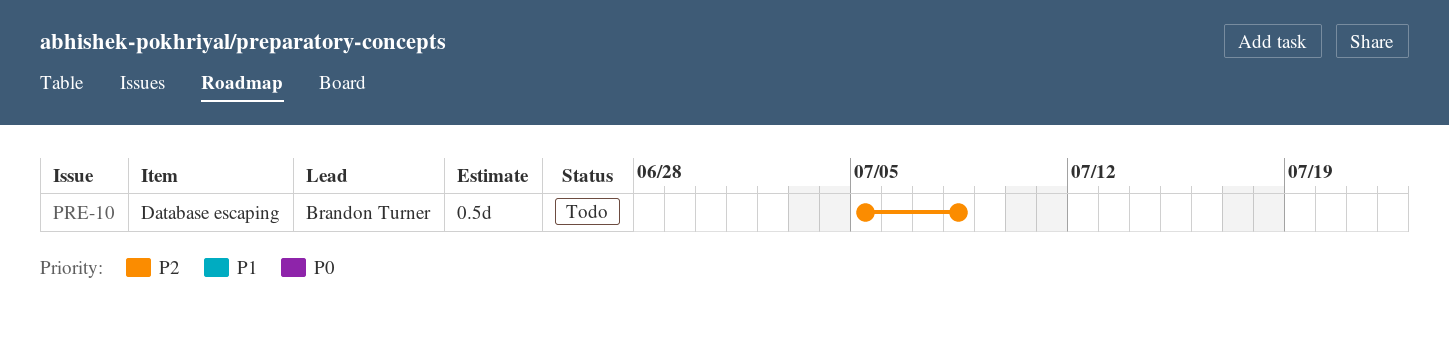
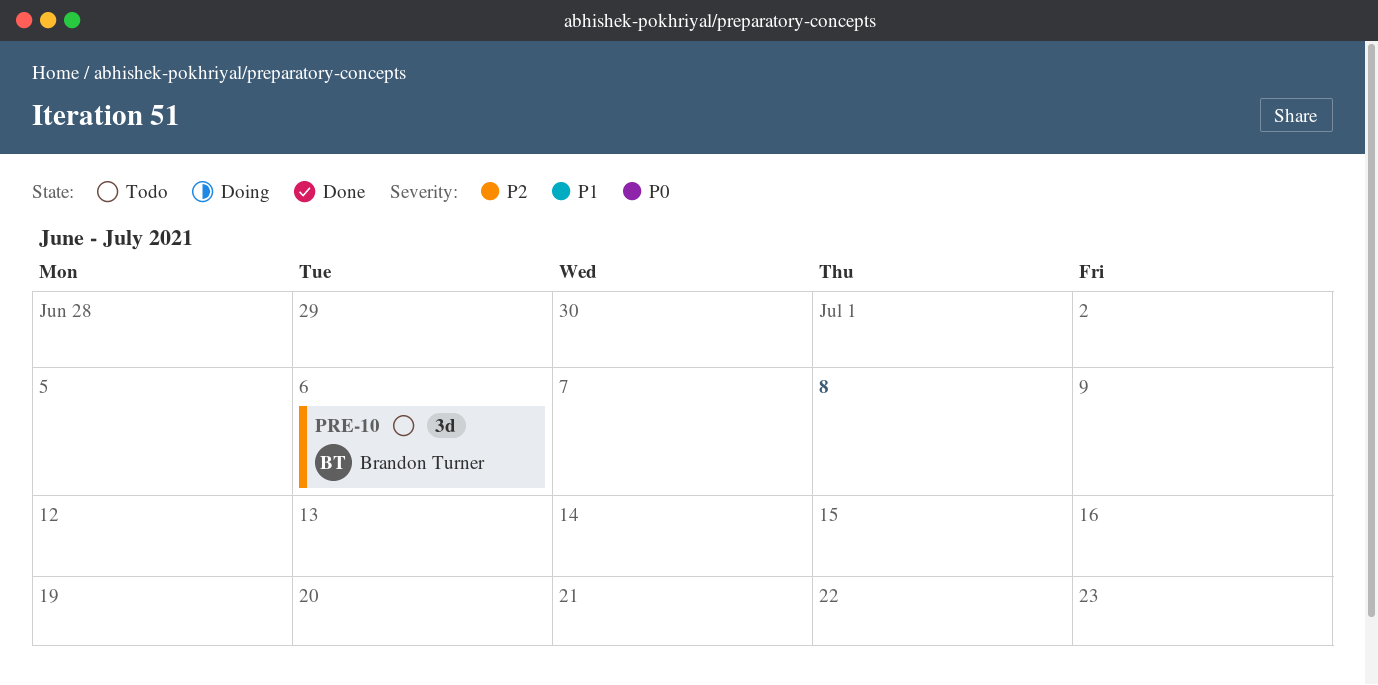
PRE-10, estimate: 0.5d -> 3d
PRE-10, due: Jul 8 -> Jul 6

